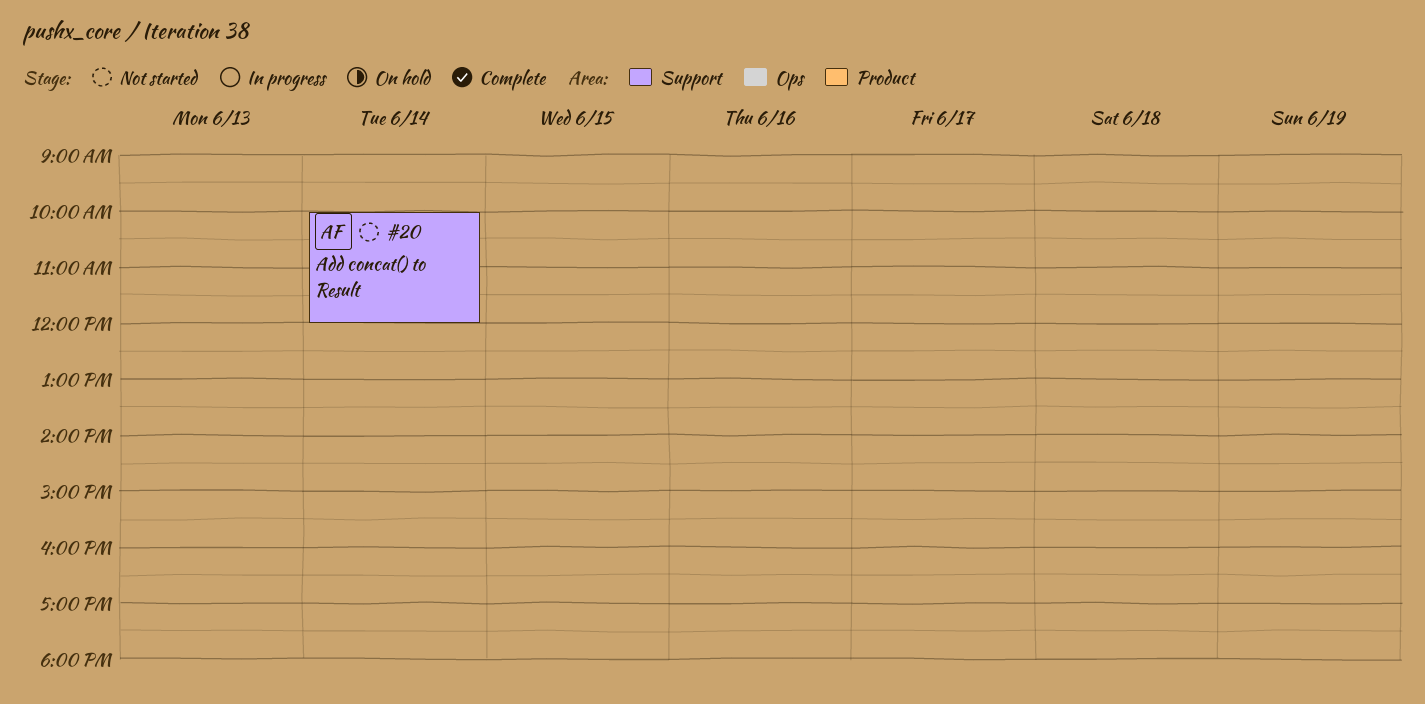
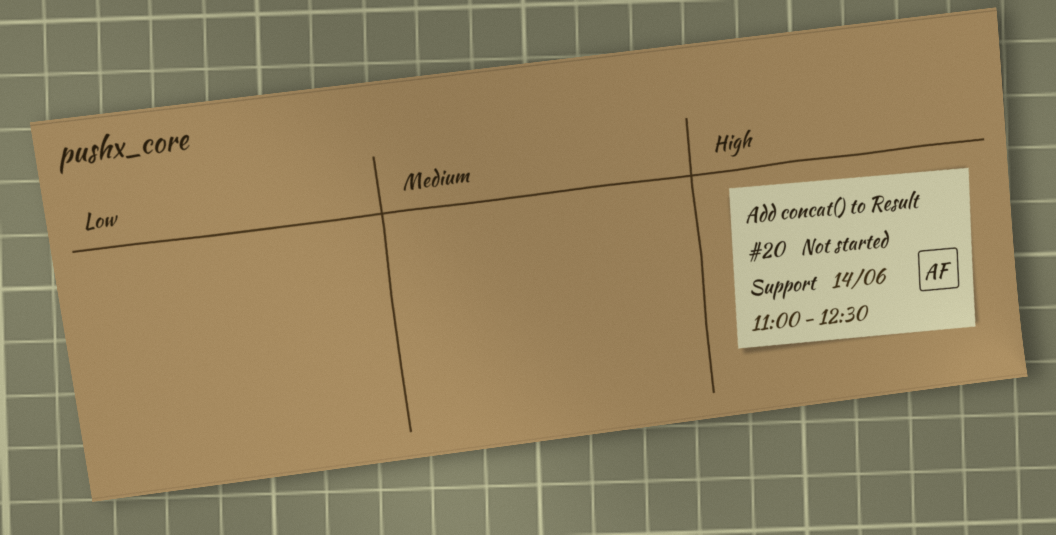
#20, begins: 10:00 -> 11:00
#20, ends: 12:00 -> 12:30

